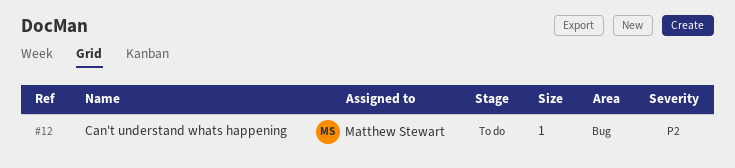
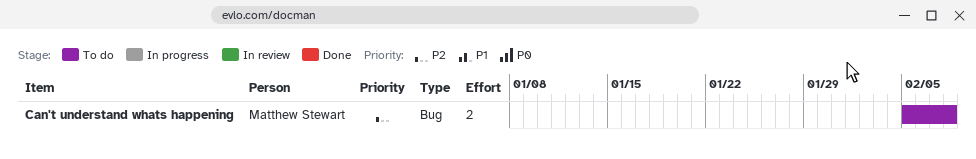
Can't understand whats happening, estimate: 1 -> 2

